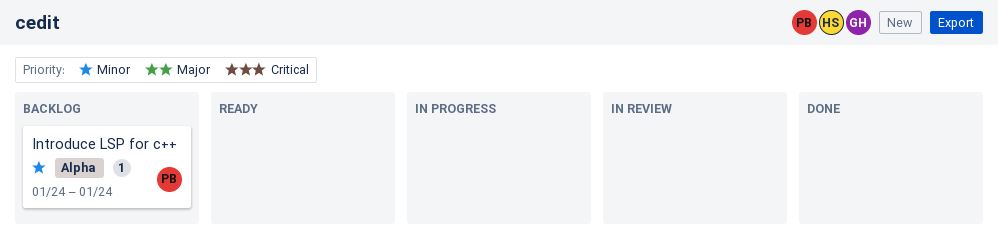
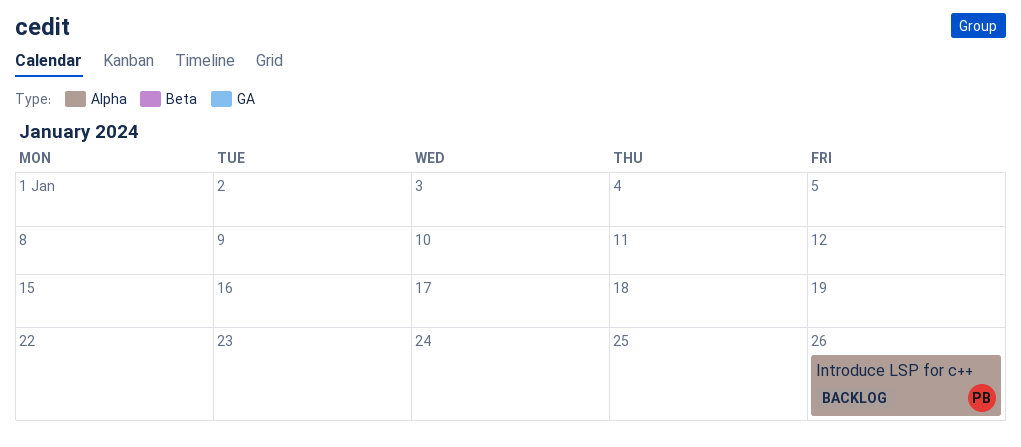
Introduce LSP for c++, due: Jan 24 -> Jan 26

